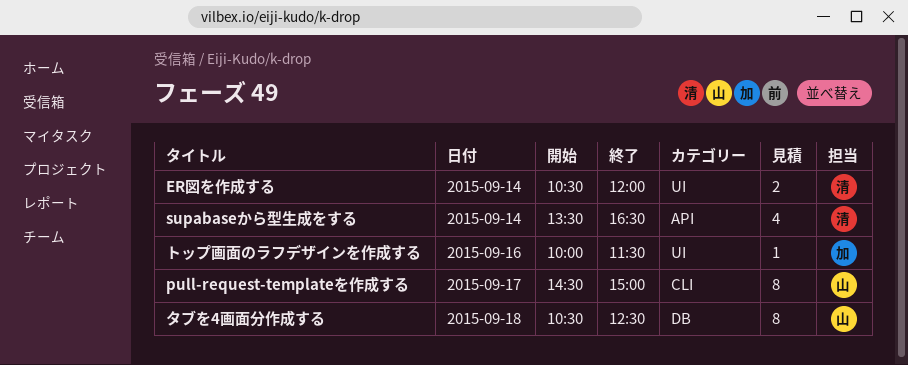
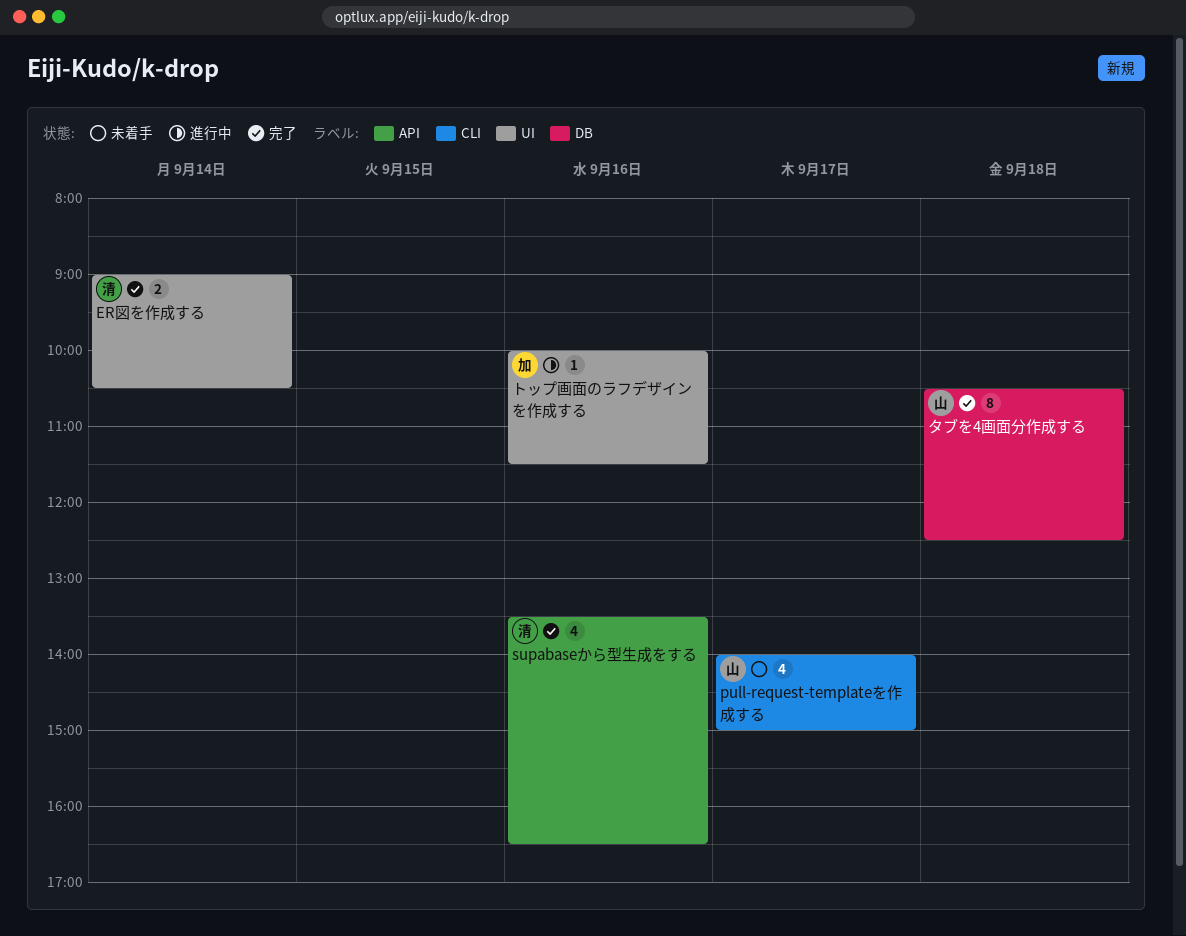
ER図を作成する, begins: 10:30 -> 09:00
ER図を作成する, ends: 12:00 -> 10:30
pull-request-templateを作成する, estimate: 8 -> 4
pull-request-templateを作成する, begins: 14:30 -> 14:00
supabaseから型生成をする, day: Sep 14 -> Sep 16

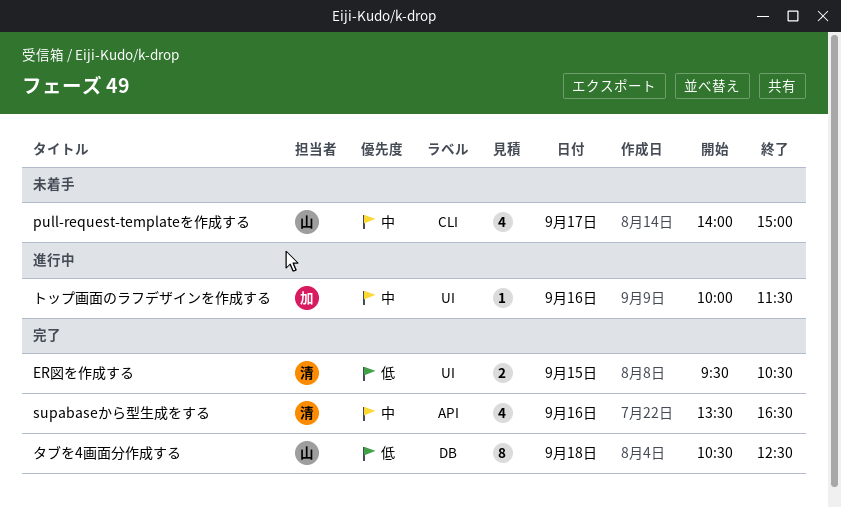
ER図を作成する, day: Sep 14 -> Sep 15
ER図を作成する, begins: 09:00 -> 09:30

